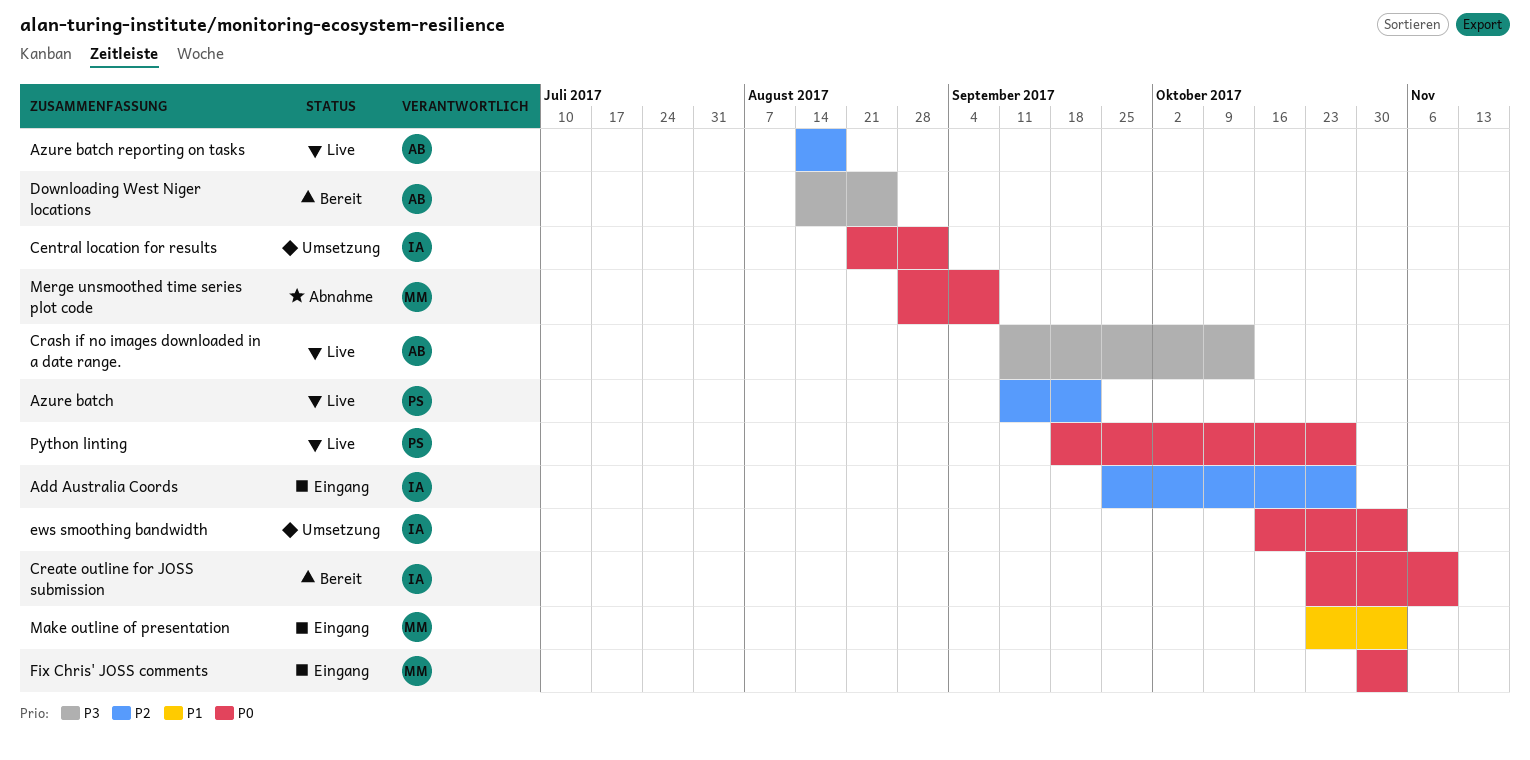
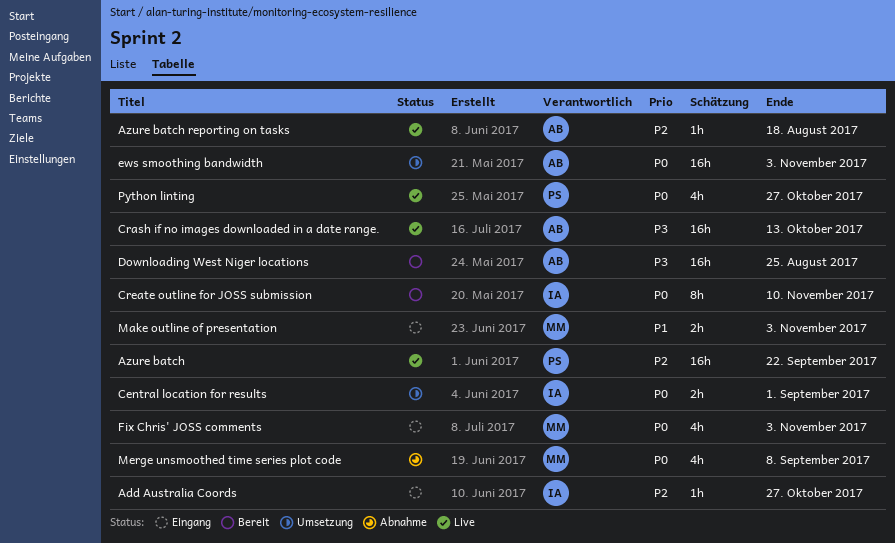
ews smoothing bandwidth, owner: IA -> AB

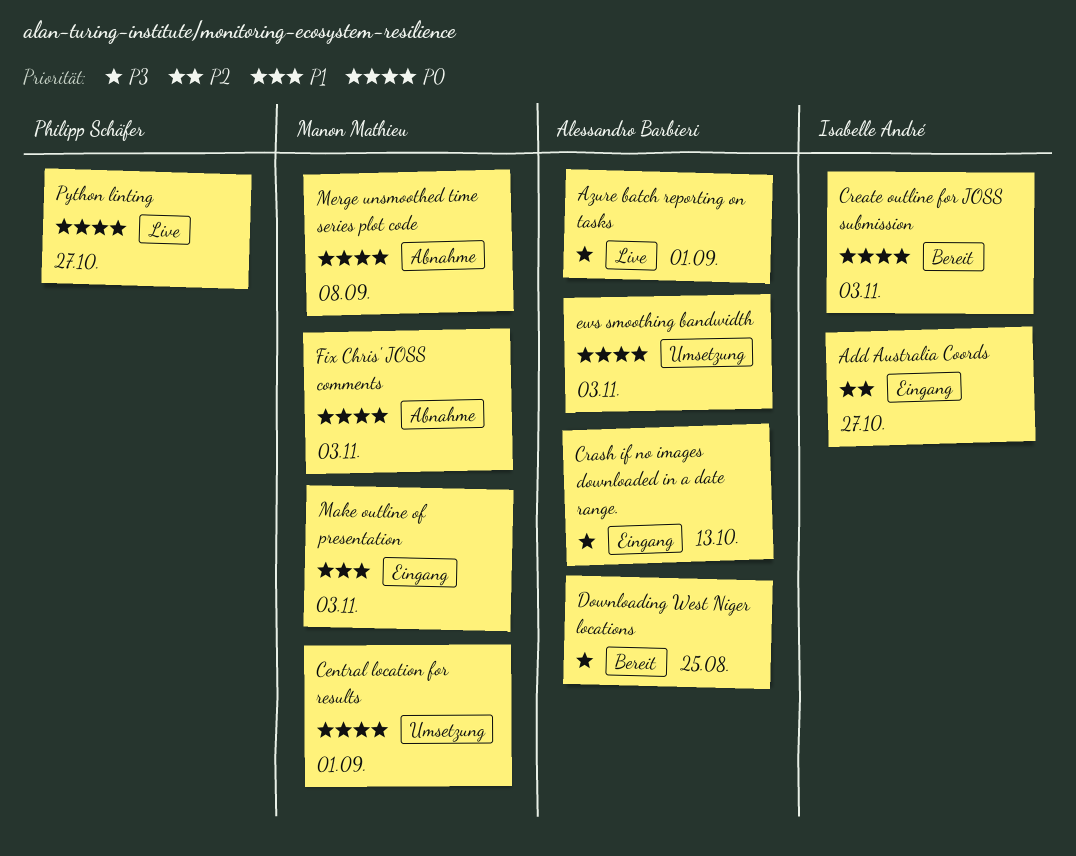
Azure batch: present -> none
Azure batch reporting on tasks, priority: P2 -> P3
Azure batch reporting on tasks, due: Aug 18 -> Sep 1
Central location for results, owner: Isabelle André -> Manon Mathieu
Crash if no images downloaded in a date range., status: Live -> Eingang
Create outline for JOSS submission, due: Nov 10 -> Nov 3
Fix Chris' JOSS comments, status: Eingang -> Abnahme

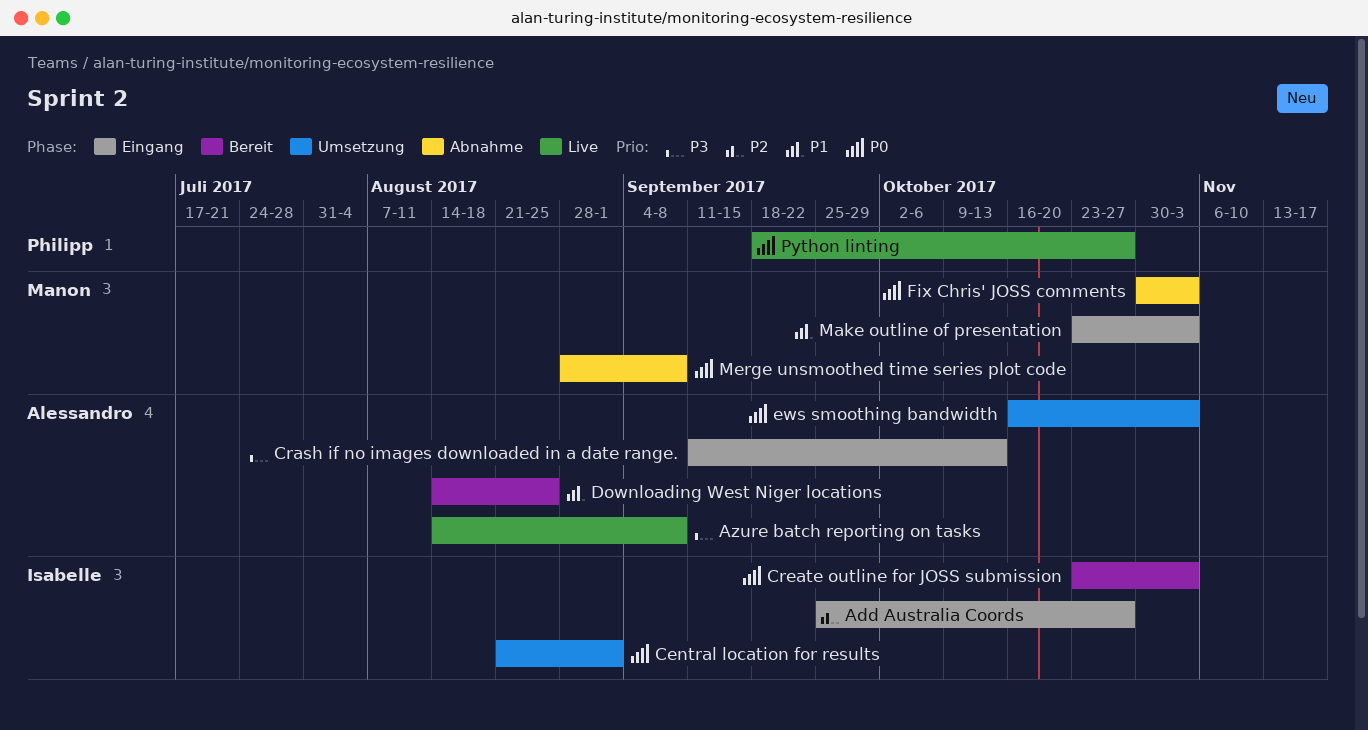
Azure batch reporting on tasks, due: Sep 1 -> Sep 8
Central location for results, owner: Manon Mathieu -> Isabelle André
Downloading West Niger locations, priority: P3 -> P1

